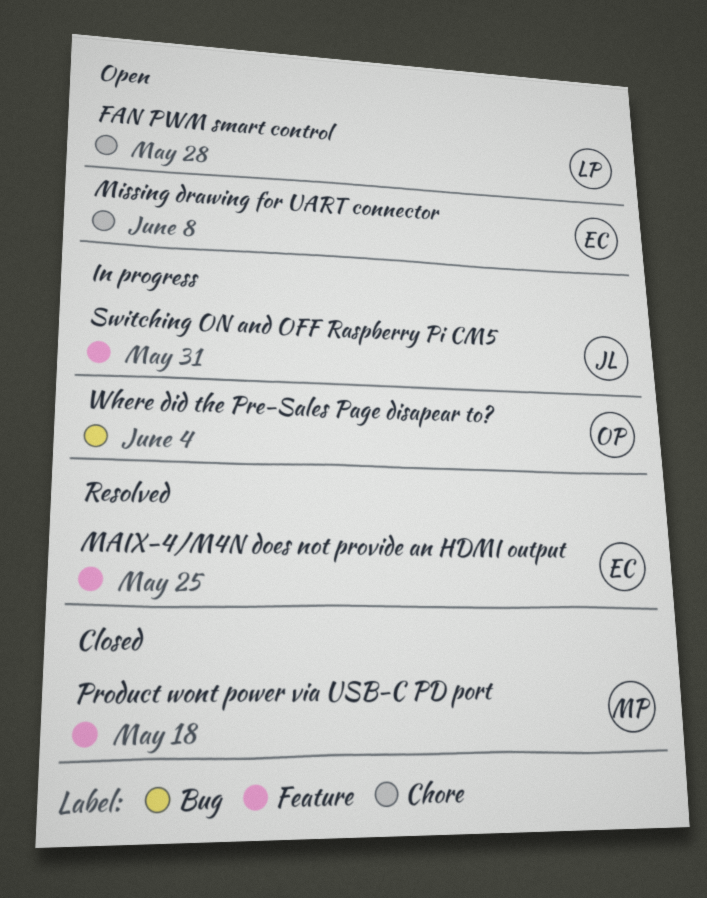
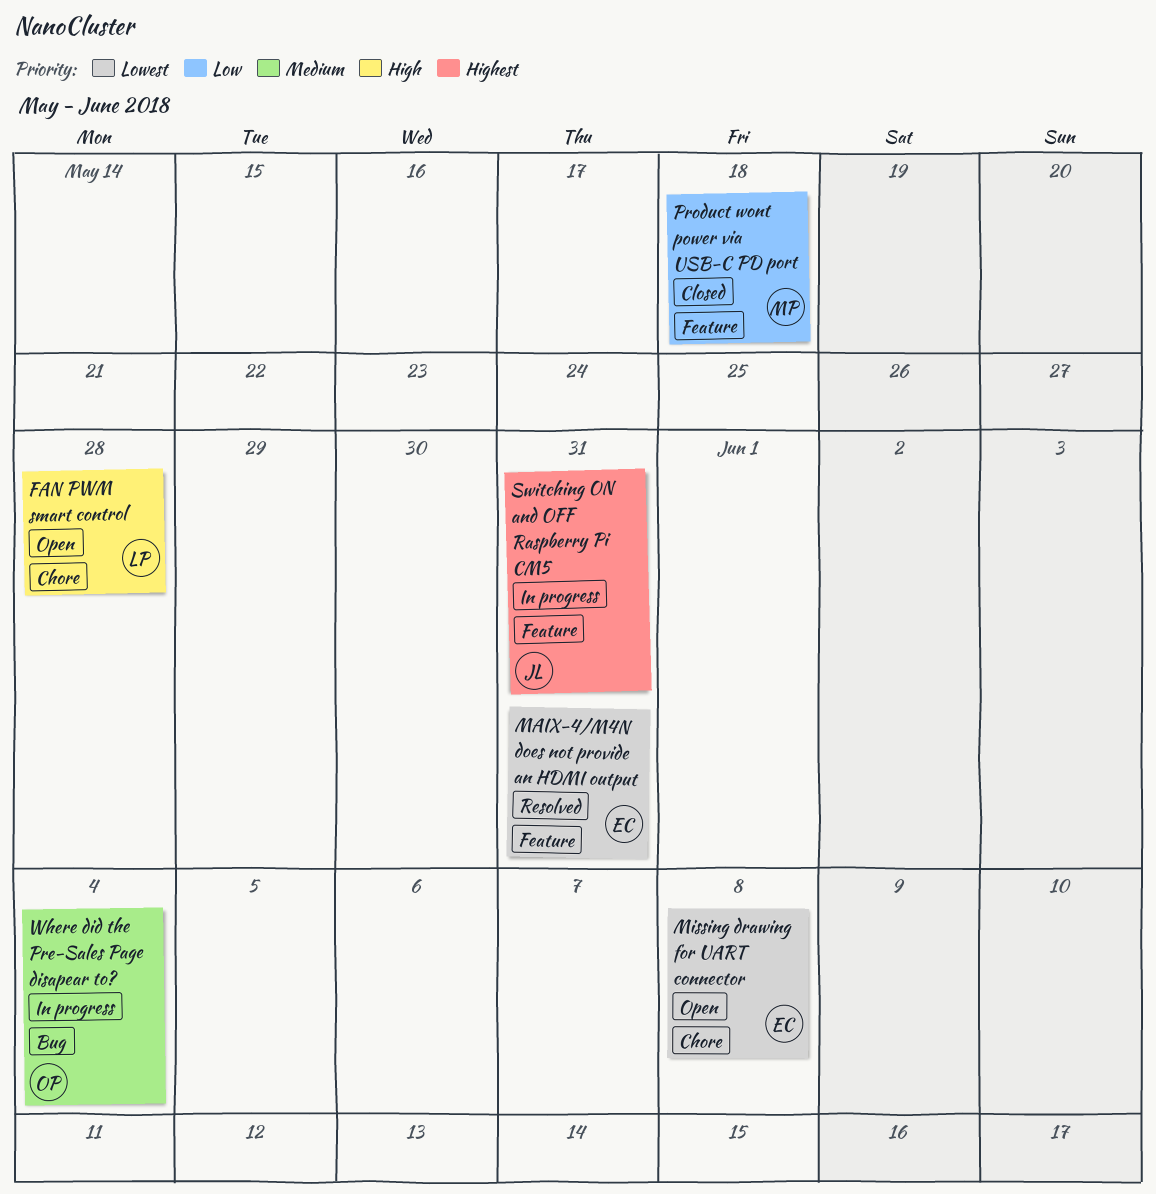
MAIX-4/M4N does not provide an HDMI output, due: May 25 -> May 31

